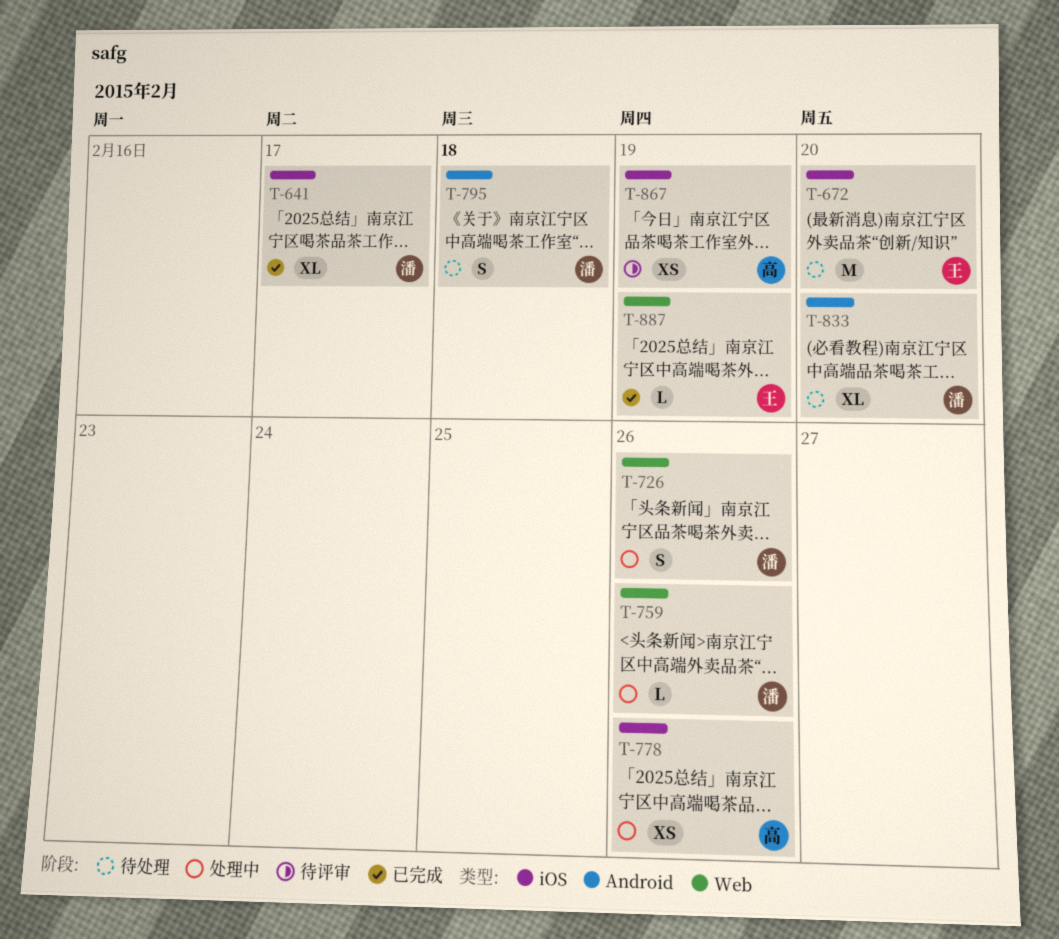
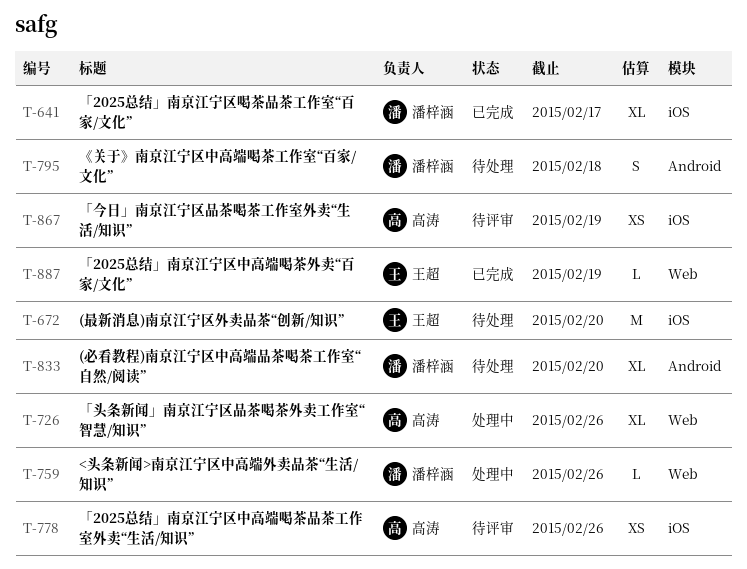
T-726, owner: 潘梓涵 -> 高涛
T-726, estimate: S -> XL
T-778, status: 处理中 -> 待评审

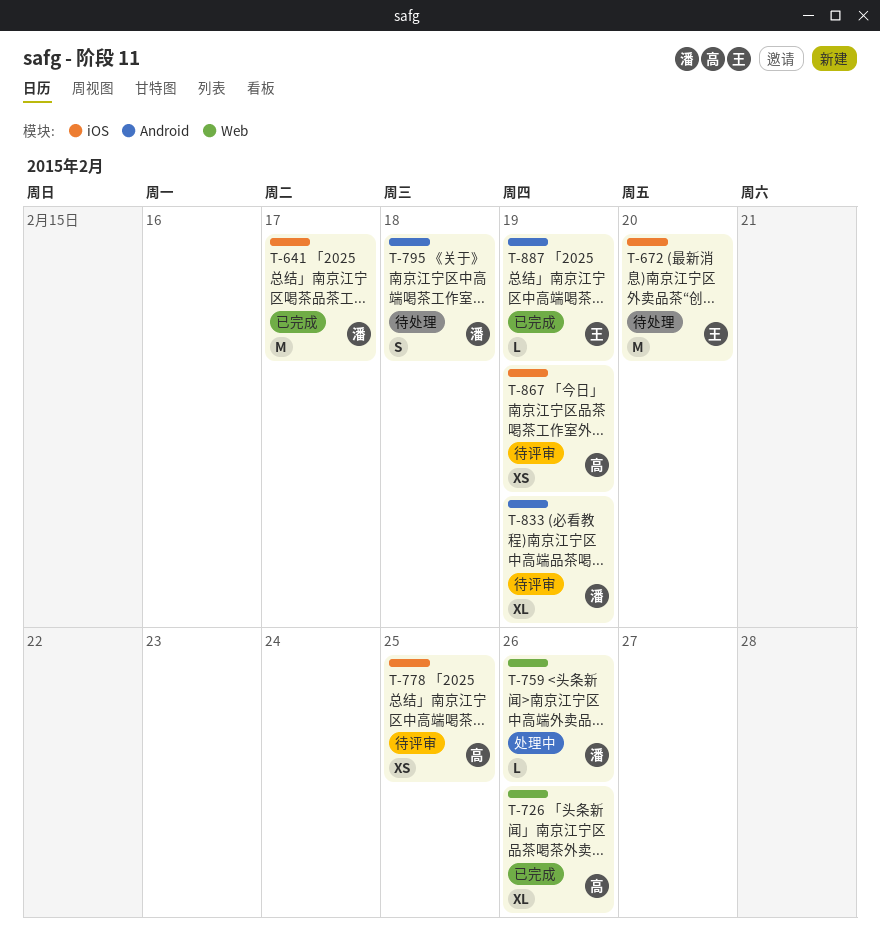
T-641, estimate: XL -> M
T-726, status: 处理中 -> 已完成
T-778, due: Feb 26 -> Feb 25
T-833, status: 待处理 -> 待评审
T-833, due: Feb 20 -> Feb 19
T-887, label: Web -> Android

